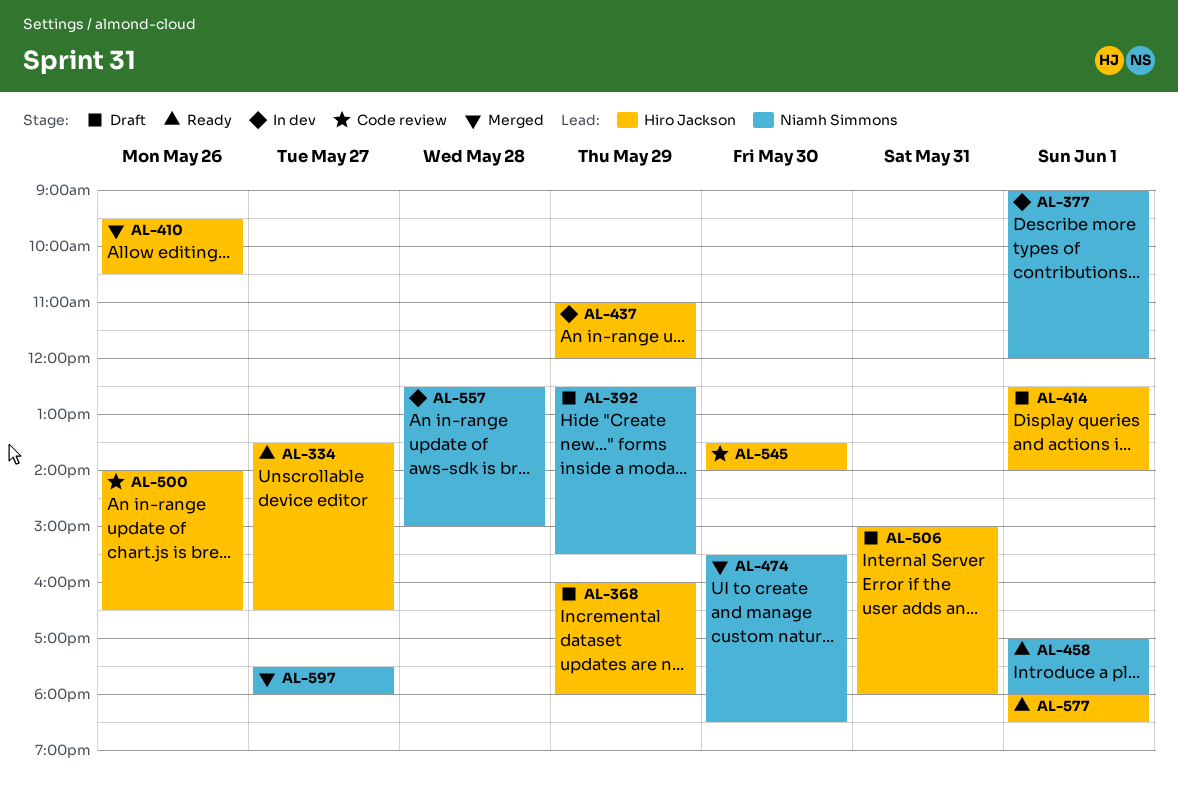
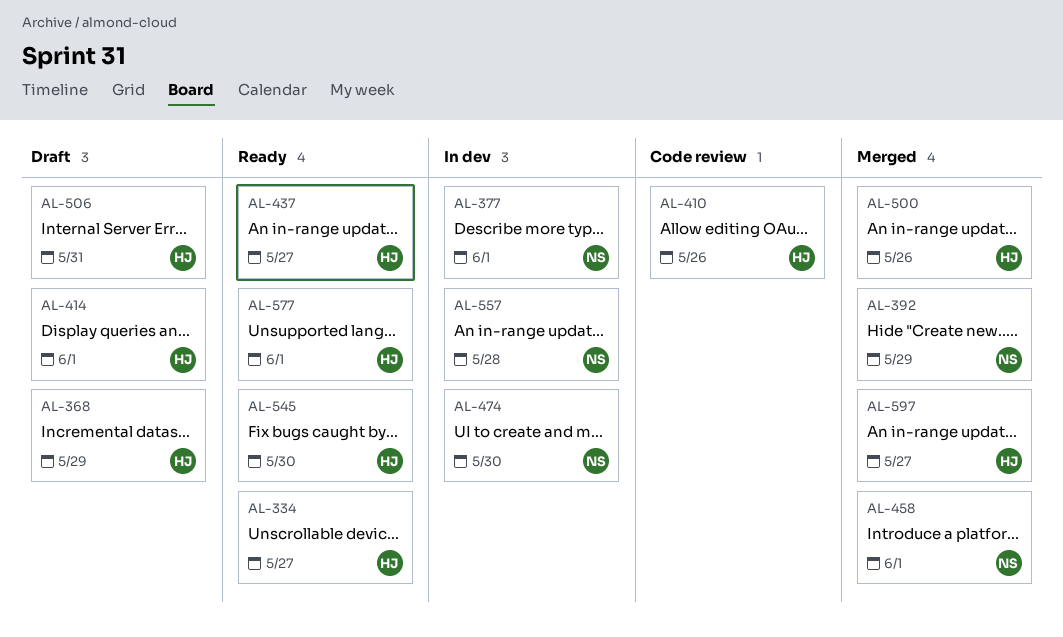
AL-392, status: Draft -> Merged
AL-410, status: Merged -> Code review
AL-437, status: In dev -> Ready
AL-437, day: May 29 -> May 27
AL-458, status: Ready -> Merged
AL-474, status: Merged -> In dev
AL-500, status: Code review -> Merged
AL-545, status: Code review -> Ready
AL-597, owner: Niamh Simmons -> Hiro Jackson

